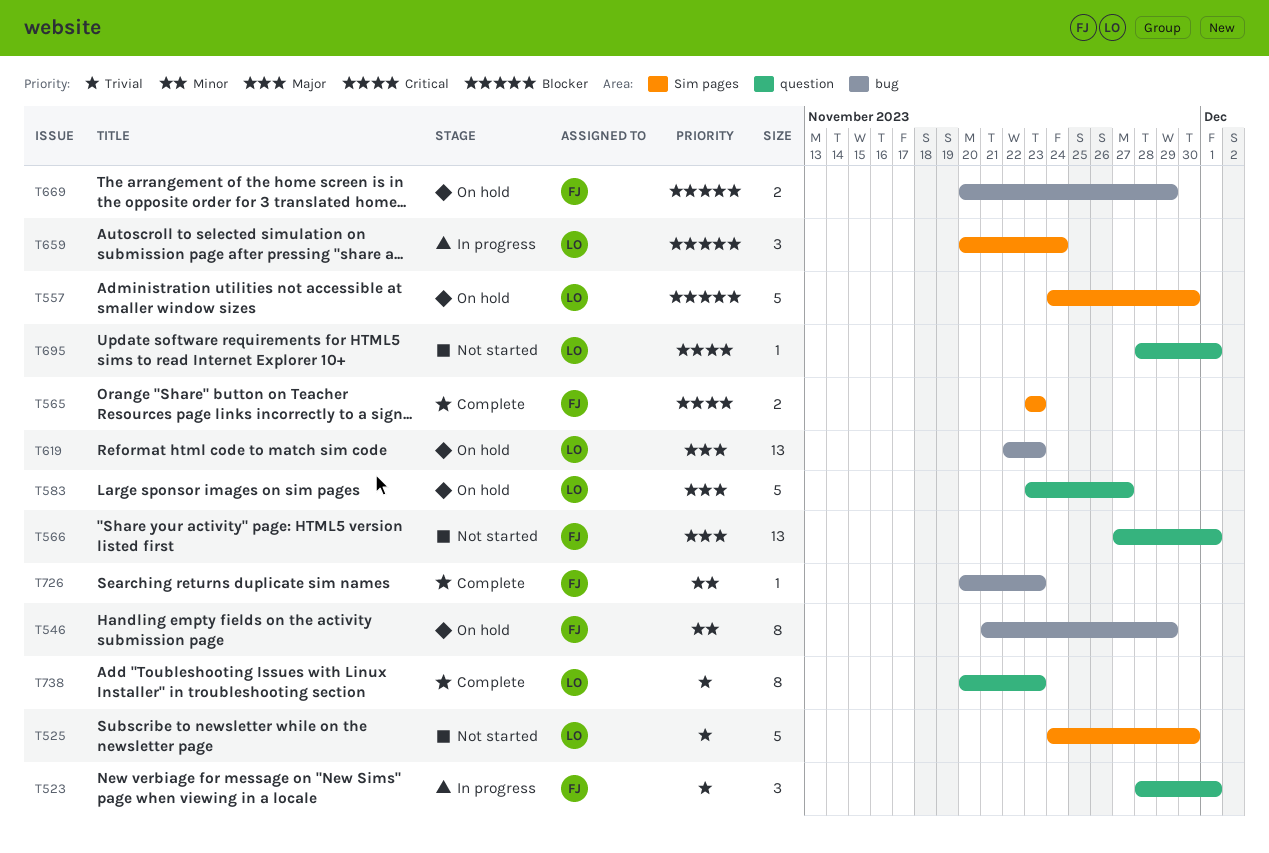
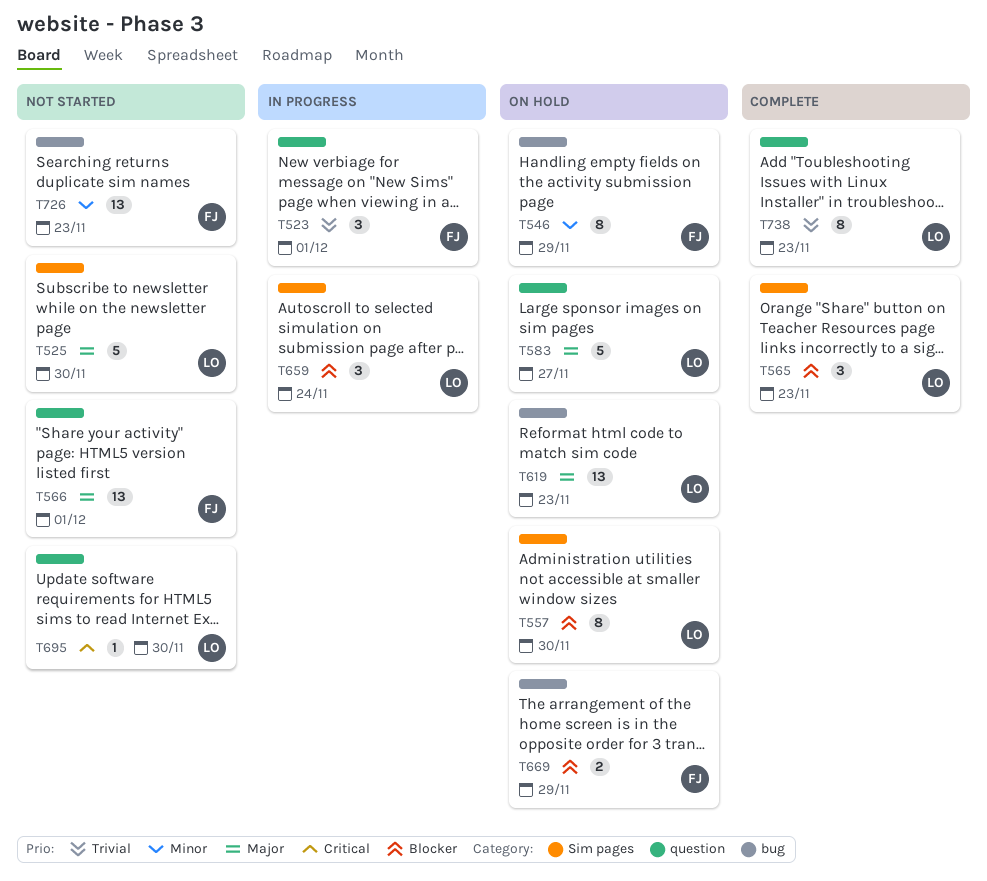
T525, priority: Trivial -> Major
T557, estimate: 5 -> 8
T565, owner: FJ -> LO
T565, priority: Critical -> Blocker
T565, estimate: 2 -> 3
T695, due: Dec 1 -> Nov 30
T726, status: Complete -> Not started
T726, estimate: 1 -> 13

